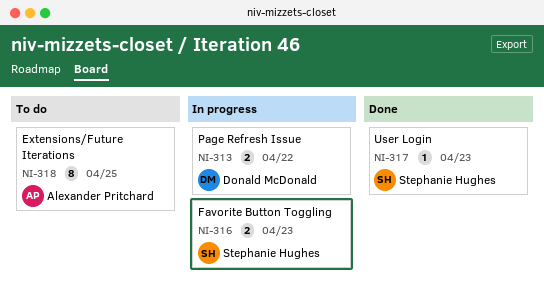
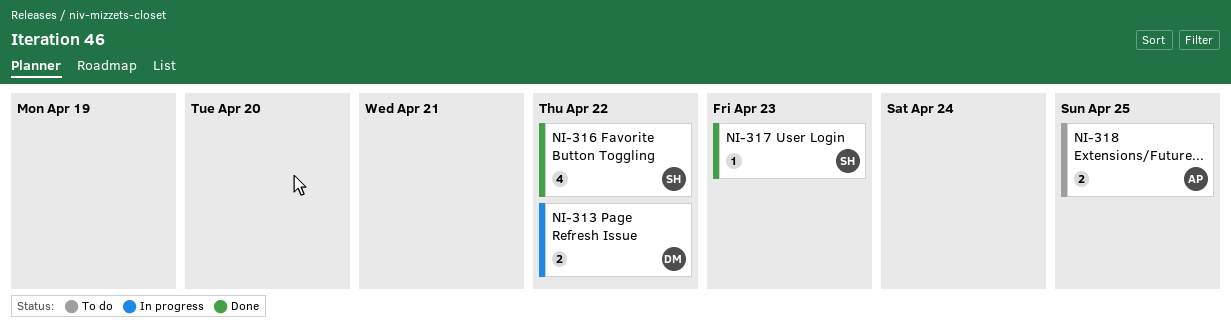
NI-316, status: In progress -> Done
NI-316, estimate: 2 -> 4
NI-316, due: Apr 23 -> Apr 22
NI-318, estimate: 8 -> 2

